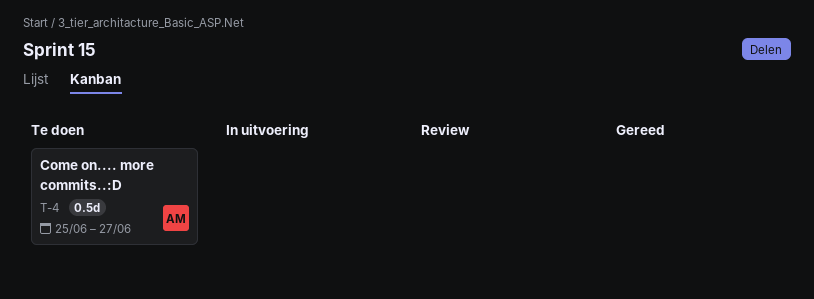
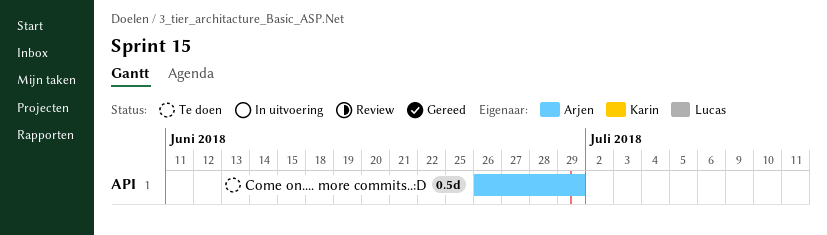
Come on.... more commits..:D, start: Jun 25 -> Jun 26
Come on.... more commits..:D, due: Jun 27 -> Jun 29

